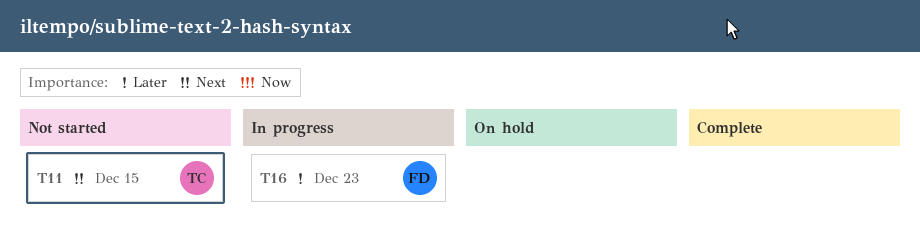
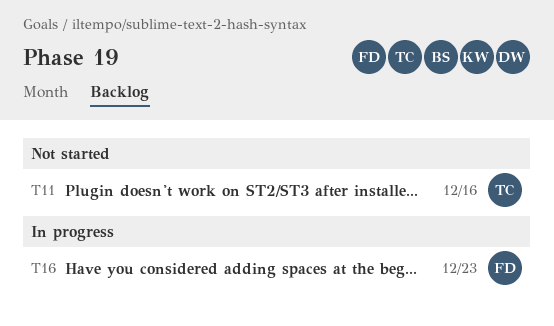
T11, due: Dec 15 -> Dec 16

